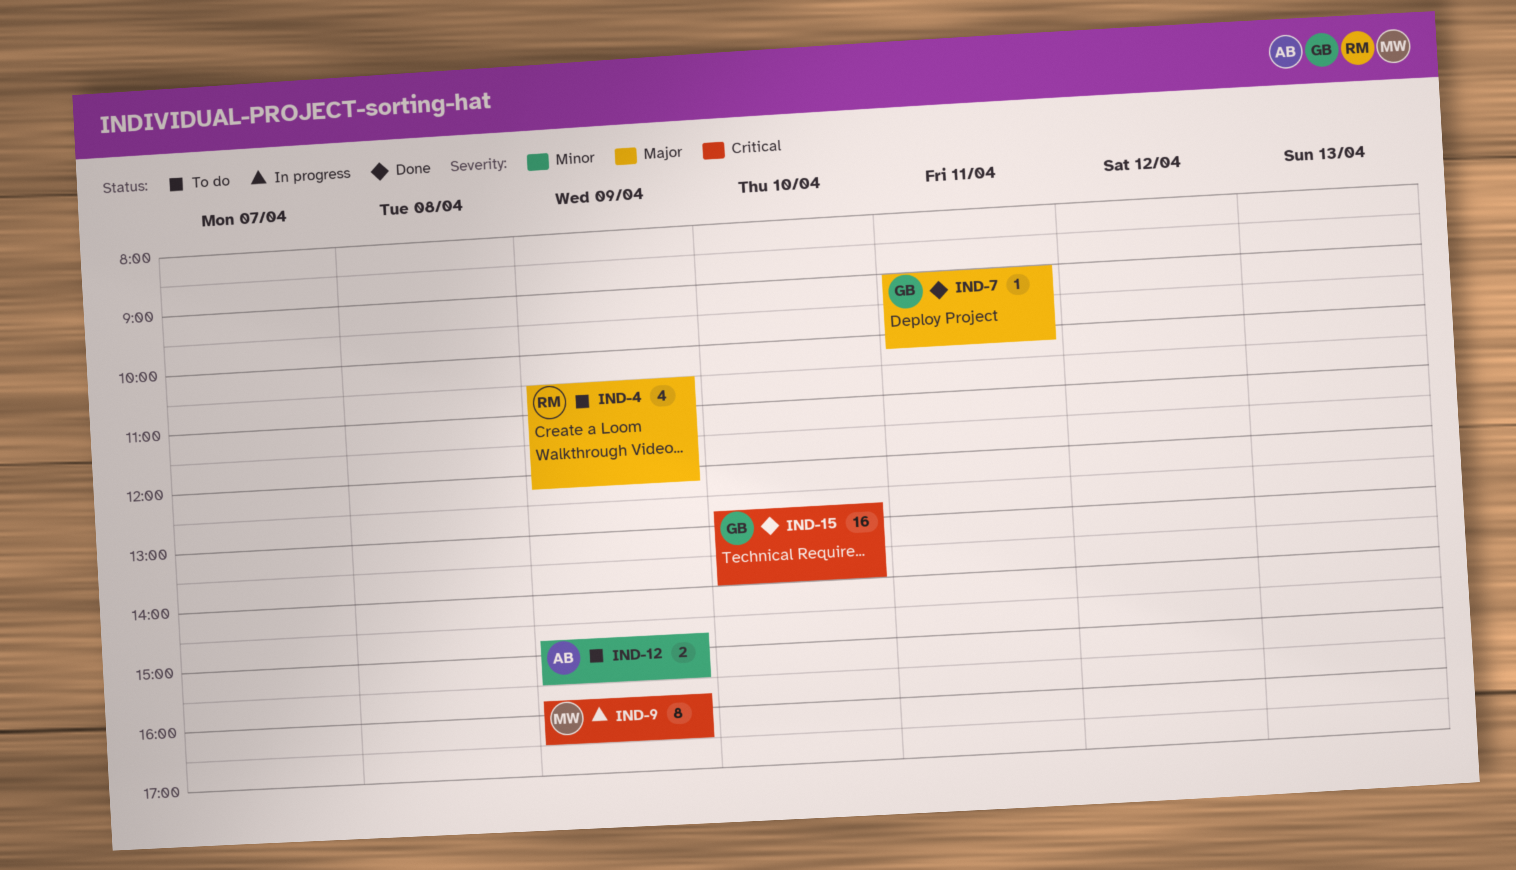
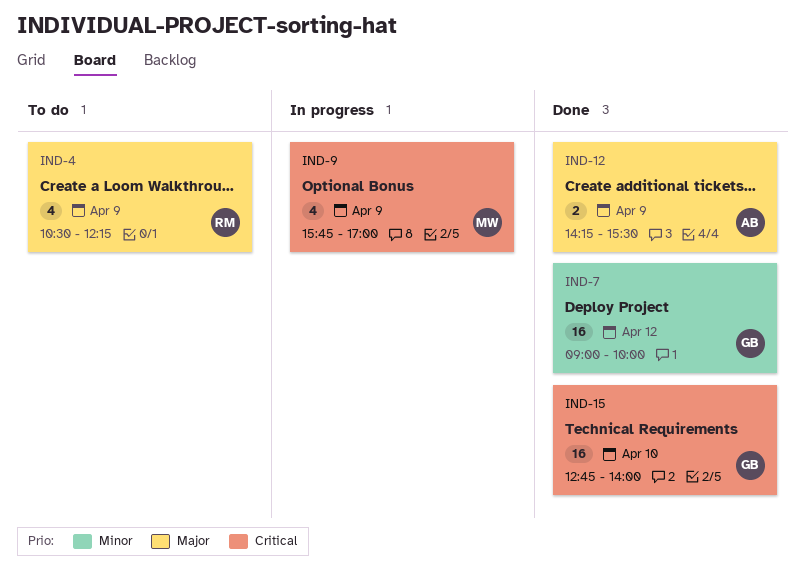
IND-7, priority: Major -> Minor
IND-7, estimate: 1 -> 16
IND-7, day: Apr 11 -> Apr 12
IND-7, ends: 10:15 -> 10:00
IND-9, estimate: 8 -> 4
IND-9, ends: 16:30 -> 17:00
IND-12, status: To do -> Done
IND-12, priority: Minor -> Major
IND-12, begins: 14:45 -> 14:15

